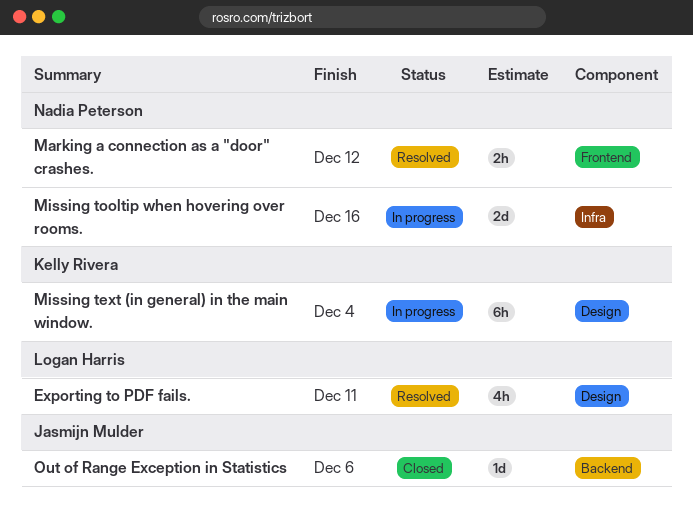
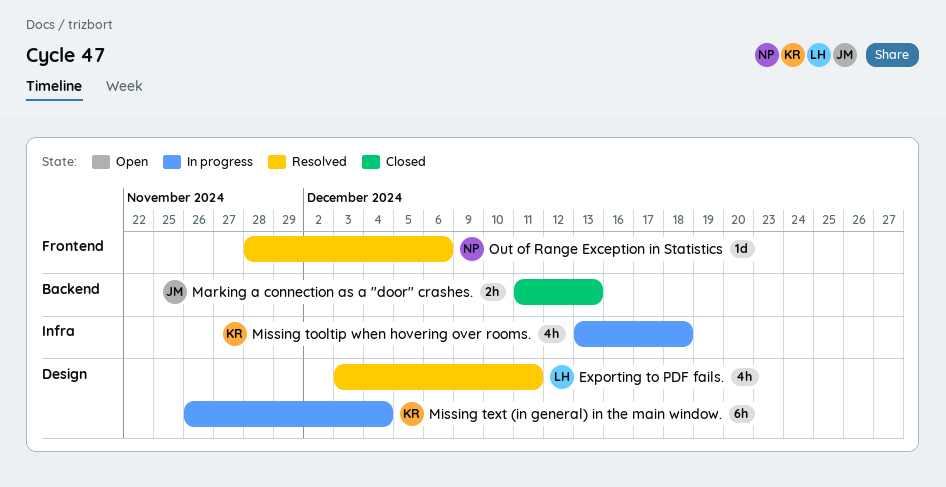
Marking a connection as a "door" crashes., status: Resolved -> Closed
Marking a connection as a "door" crashes., owner: Nadia Peterson -> Jasmijn Mulder
Marking a connection as a "door" crashes., label: Frontend -> Backend
Marking a connection as a "door" crashes., due: Dec 12 -> Dec 13
Missing tooltip when hovering over rooms., owner: Nadia Peterson -> Kelly Rivera
Missing tooltip when hovering over rooms., estimate: 2d -> 4h
Missing tooltip when hovering over rooms., due: Dec 16 -> Dec 18
Out of Range Exception in Statistics, status: Closed -> Resolved
Out of Range Exception in Statistics, owner: Jasmijn Mulder -> Nadia Peterson
Out of Range Exception in Statistics, label: Backend -> Frontend

